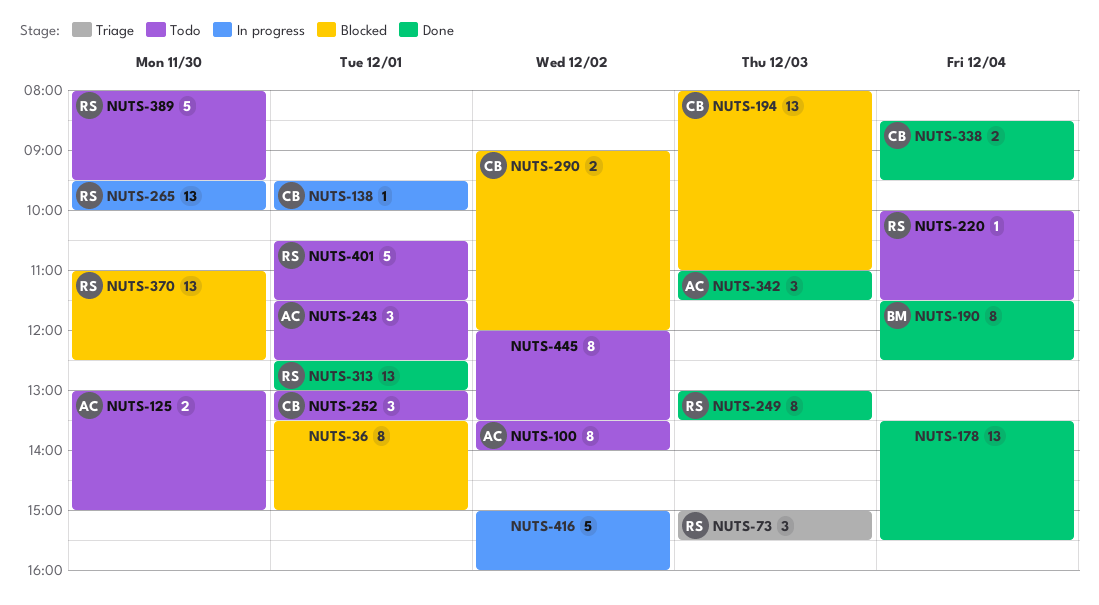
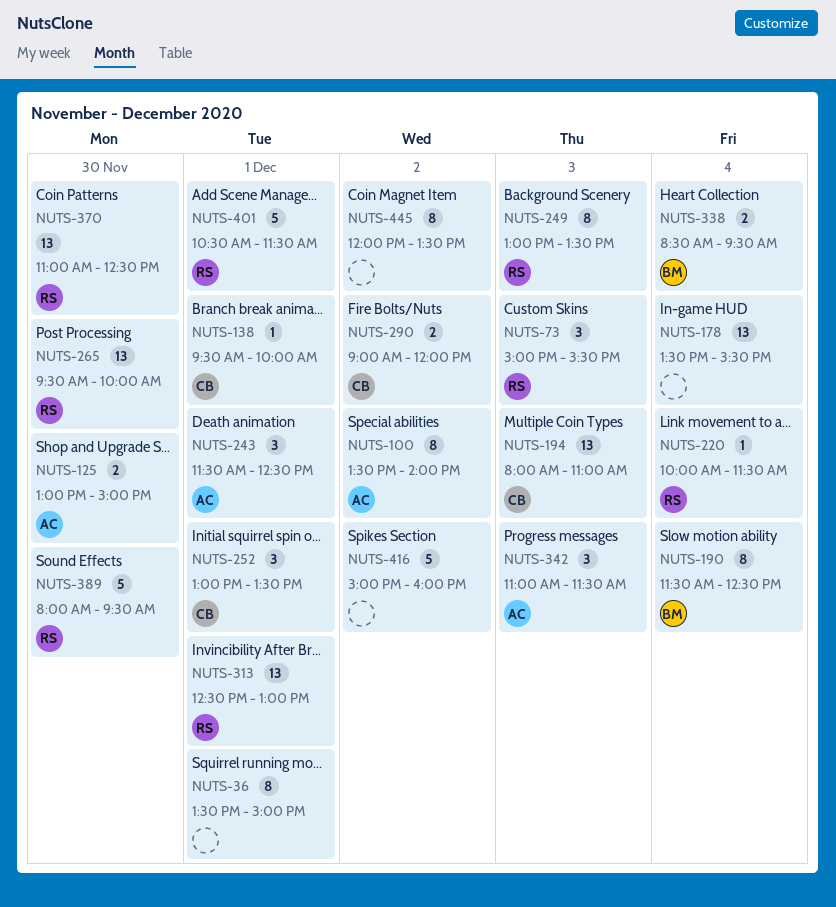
NUTS-338, owner: CB -> BM

